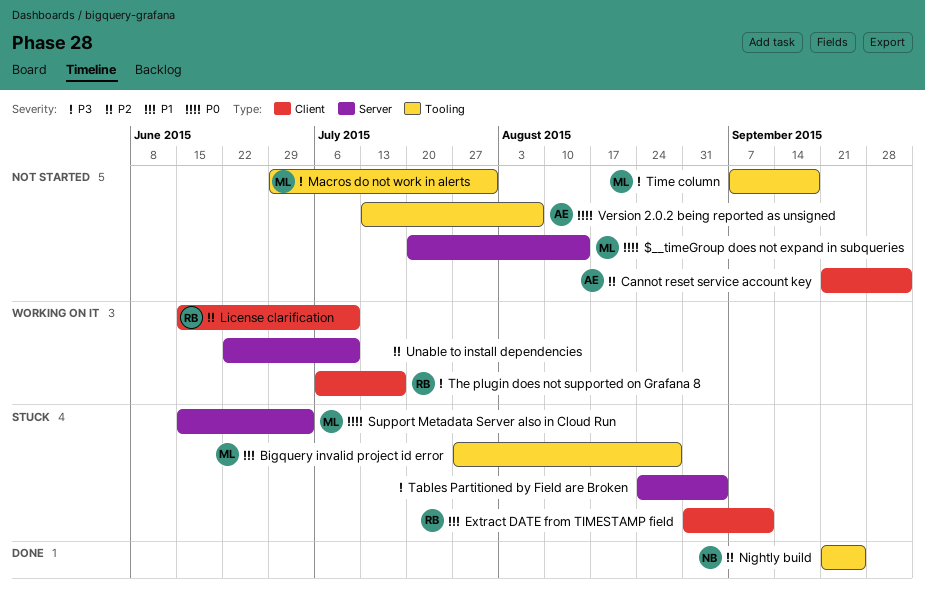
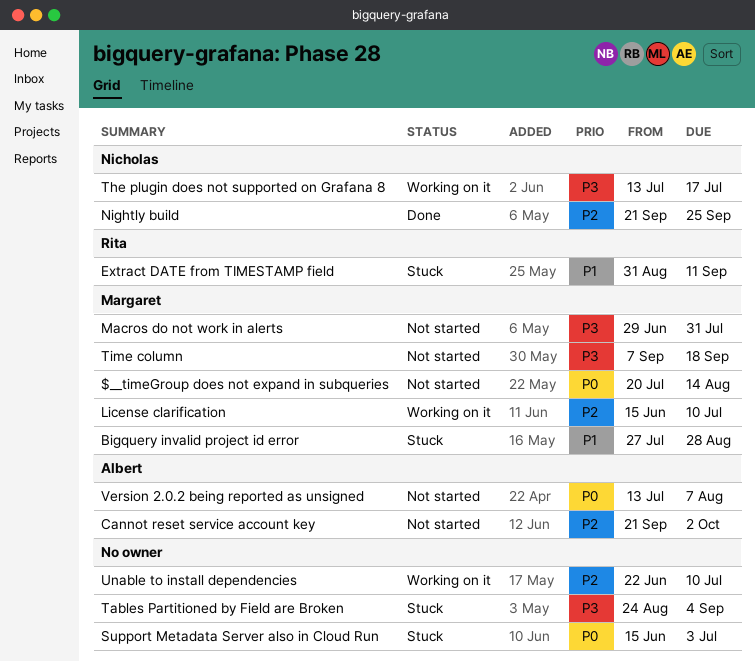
License clarification, owner: Rita -> Margaret
Support Metadata Server also in Cloud Run, owner: Margaret -> none
The plugin does not supported on Grafana 8, owner: Rita -> Nicholas
The plugin does not supported on Grafana 8, start: Jul 6 -> Jul 13

